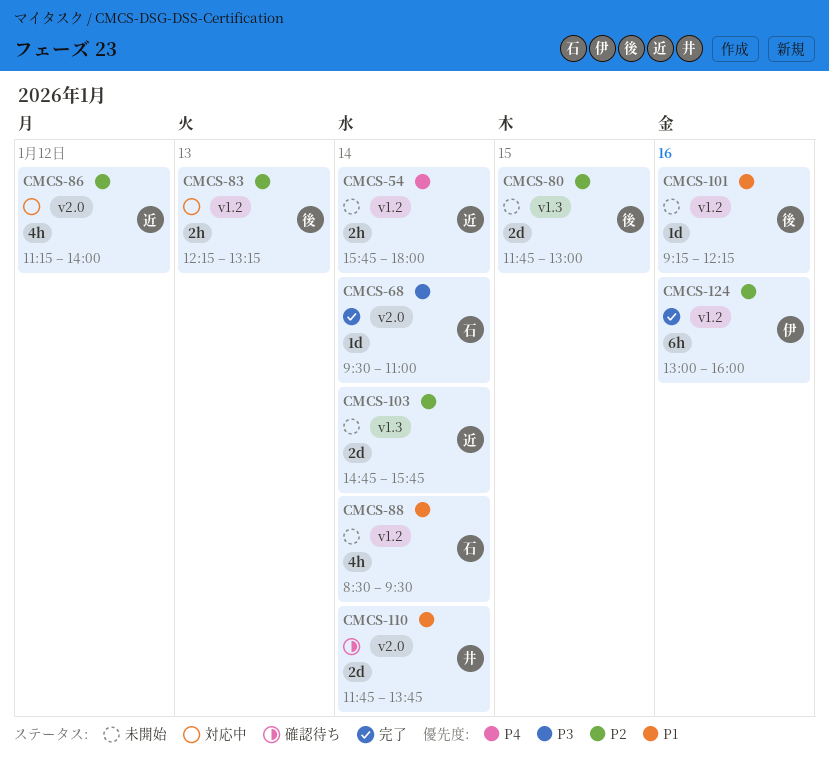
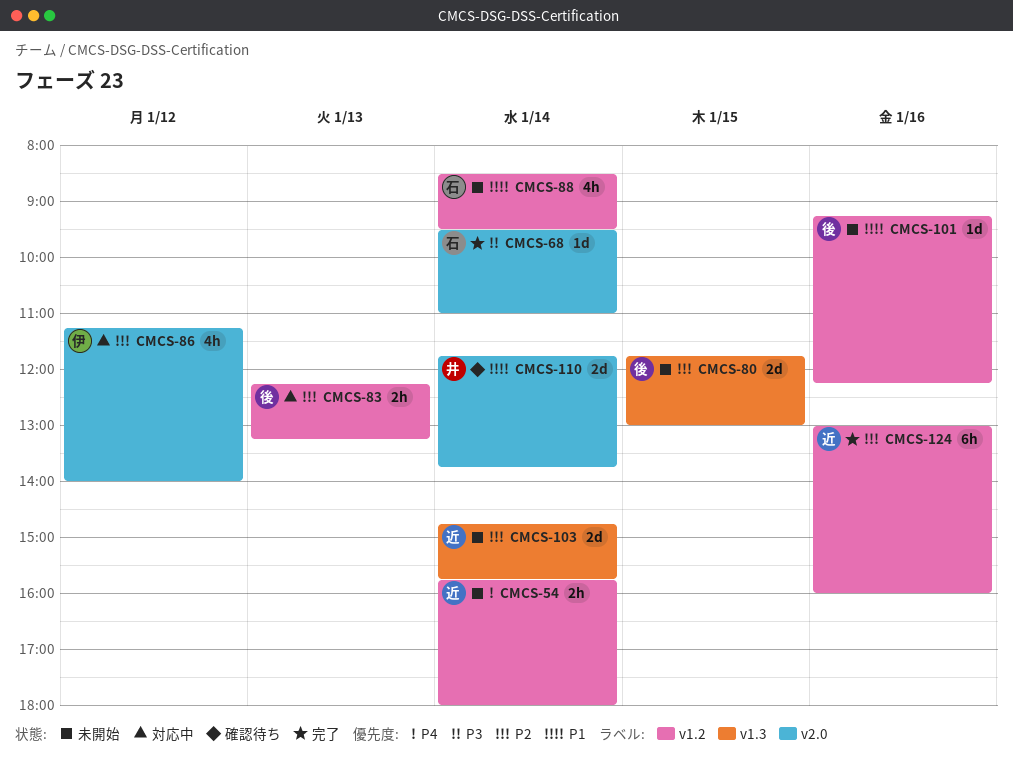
CMCS-86, owner: 近 -> 伊
CMCS-124, owner: 伊 -> 近

